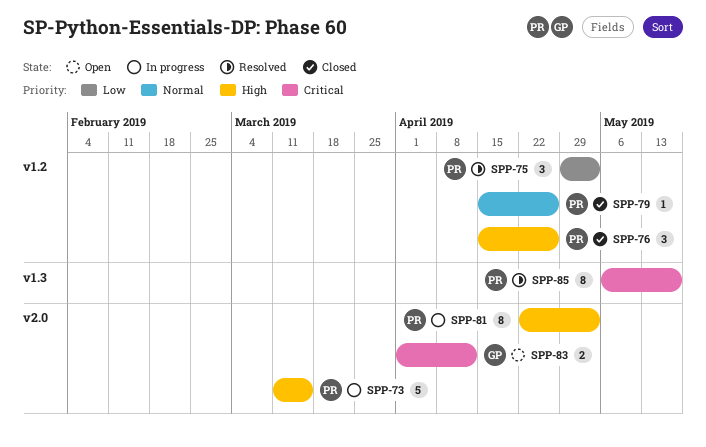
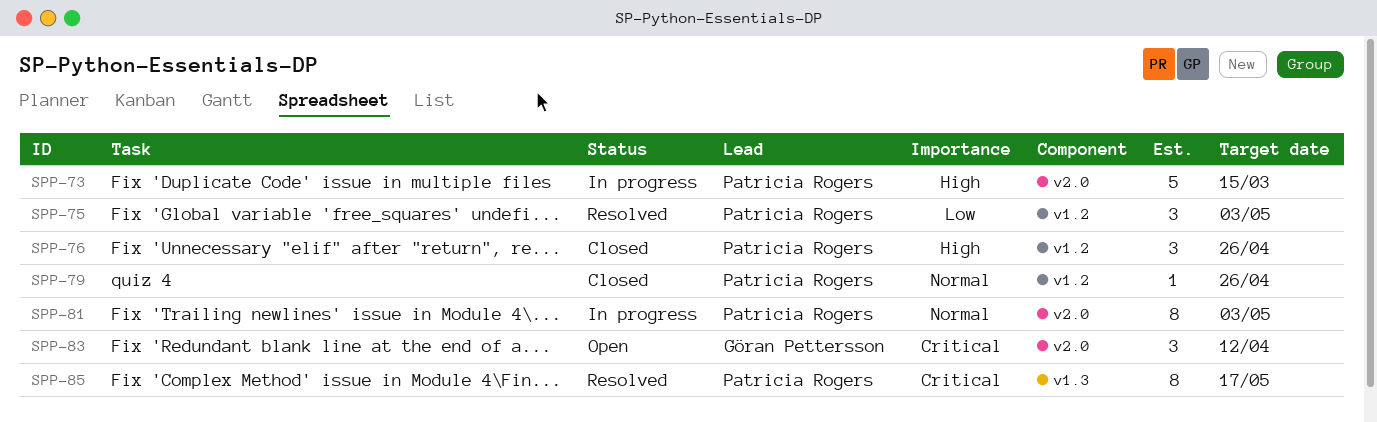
SPP-81, priority: High -> Normal
SPP-83, estimate: 2 -> 3

